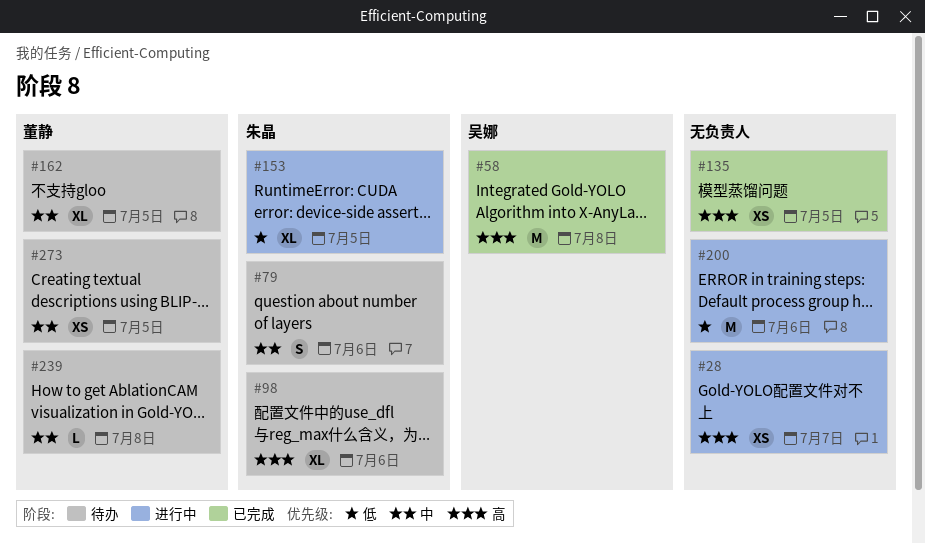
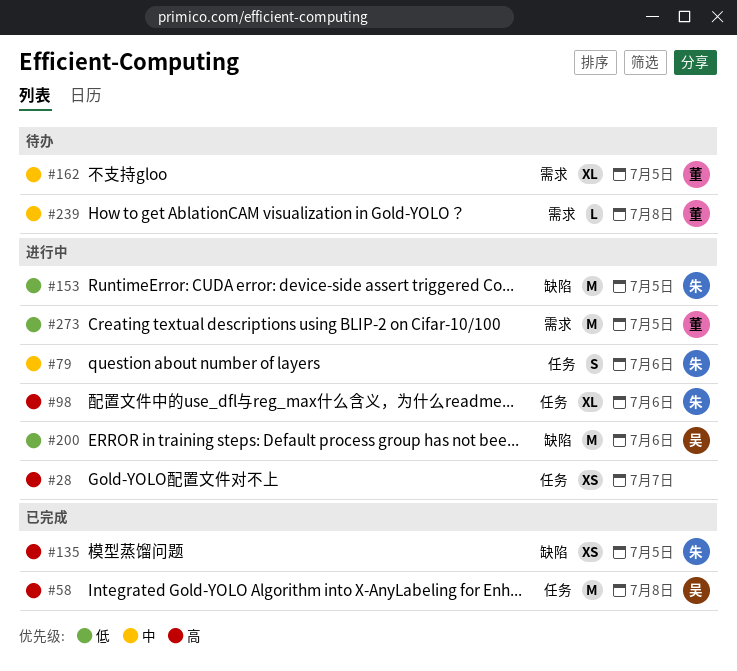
#79, status: 待办 -> 进行中
#98, status: 待办 -> 进行中
#135, owner: none -> 朱晶
#153, estimate: XL -> M
#200, owner: none -> 吴娜
#273, status: 待办 -> 进行中
#273, priority: 中 -> 低
#273, estimate: XS -> M

